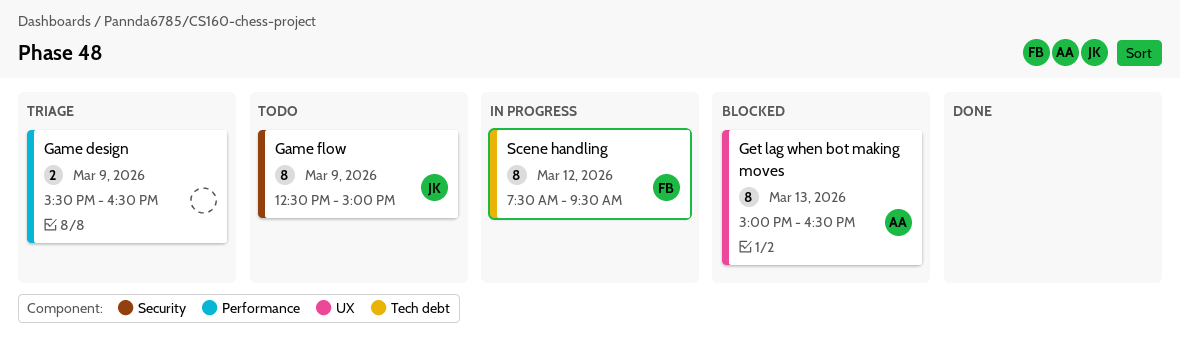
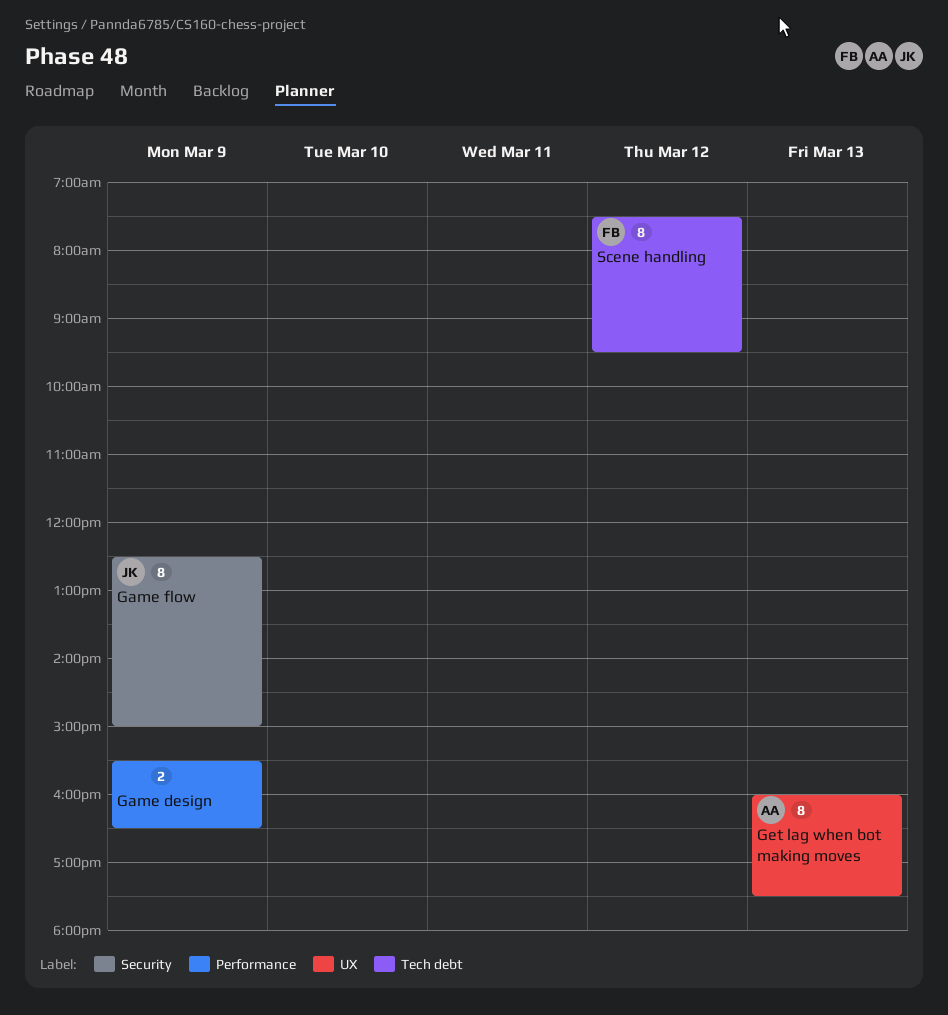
Get lag when bot making moves, begins: 15:00 -> 16:00
Get lag when bot making moves, ends: 16:30 -> 17:30

